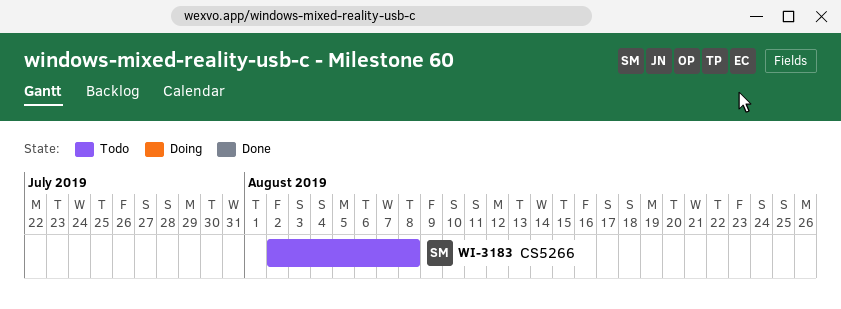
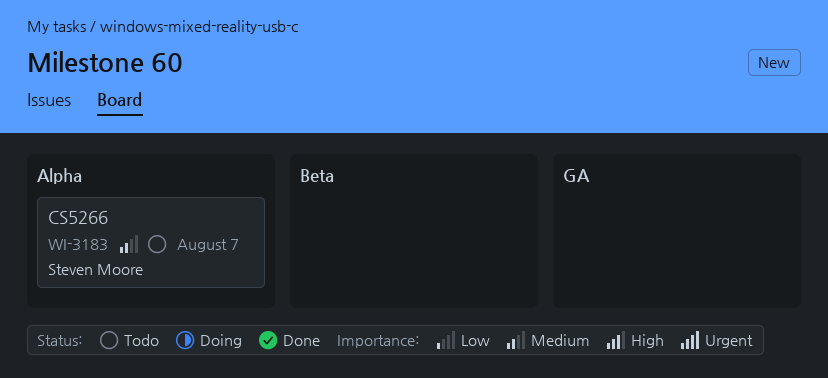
WI-3183, due: Aug 8 -> Aug 7

